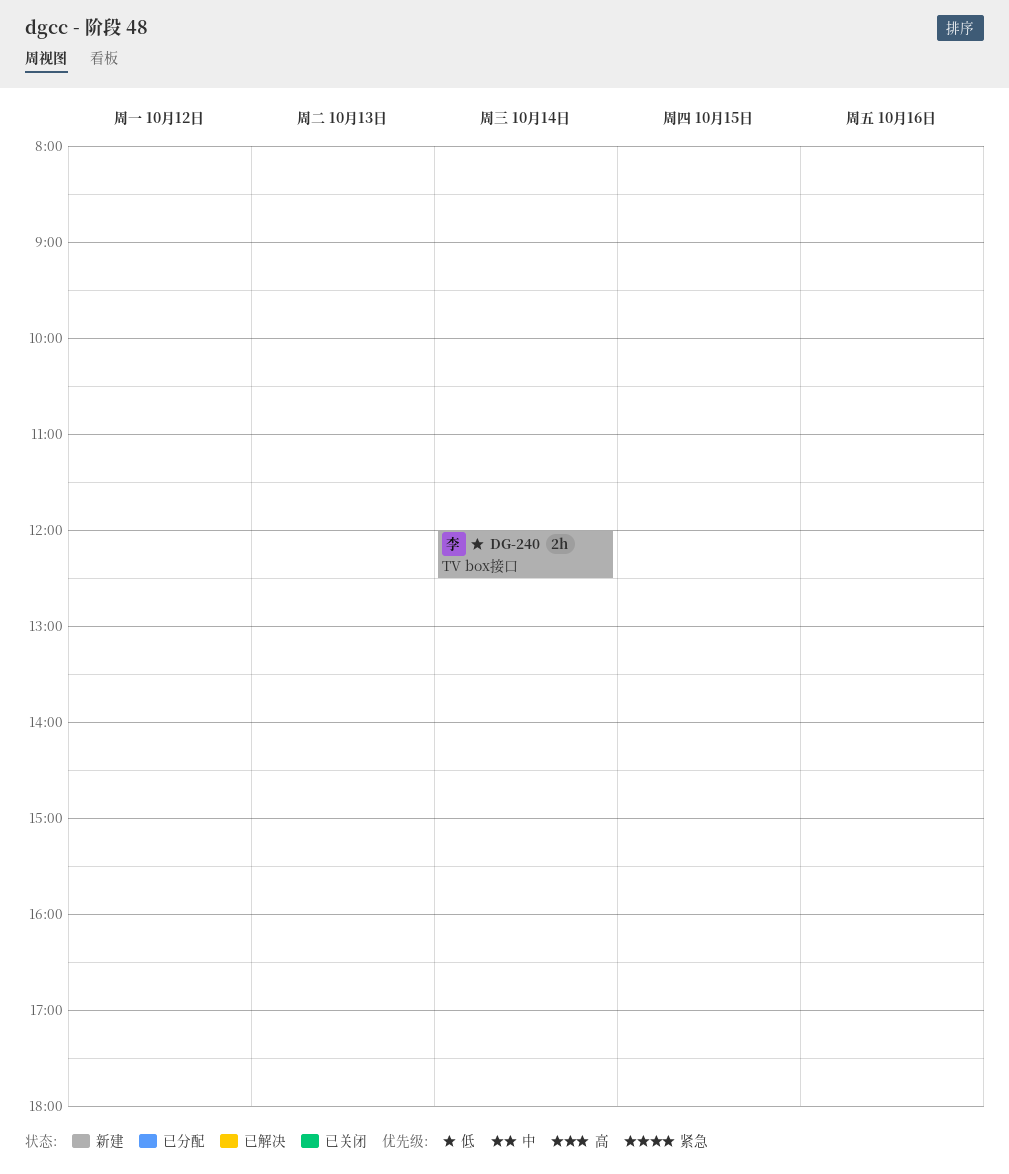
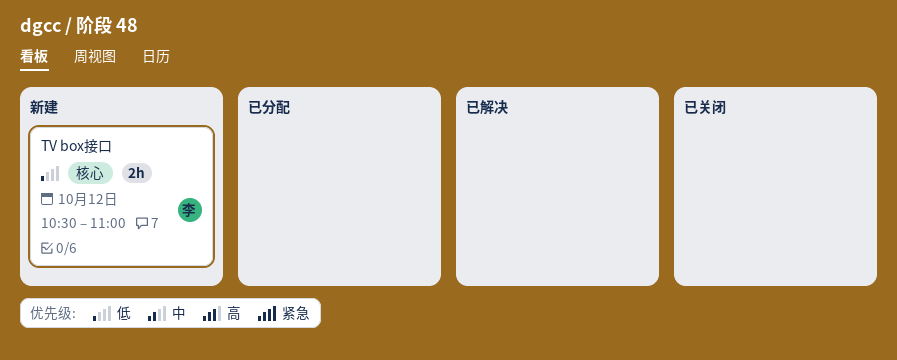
TV box接口, day: Oct 14 -> Oct 12
TV box接口, begins: 12:00 -> 10:30
TV box接口, ends: 12:30 -> 11:00

